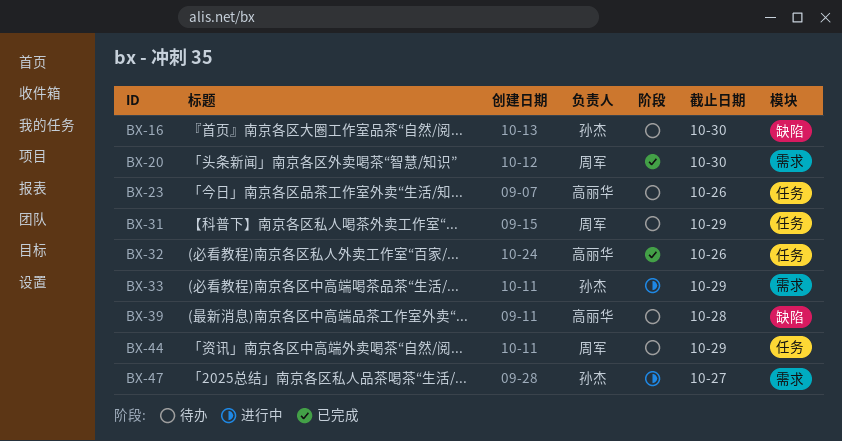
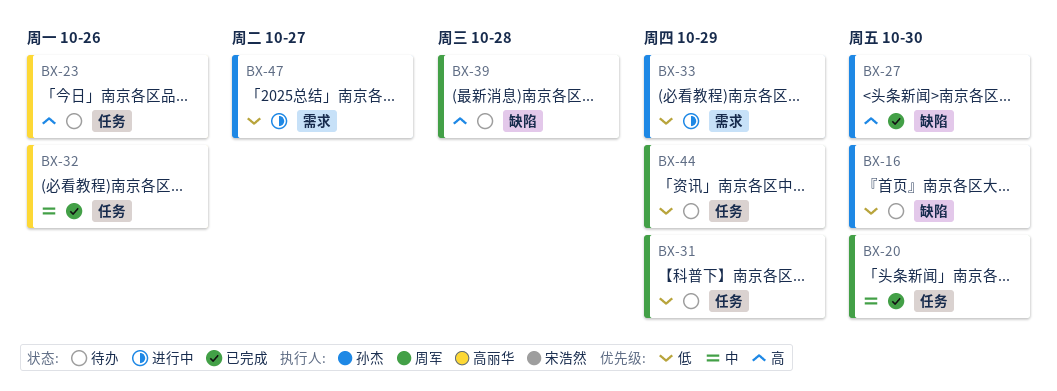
BX-20, label: 需求 -> 任务
BX-27: none -> present
BX-39, owner: 高丽华 -> 周军

